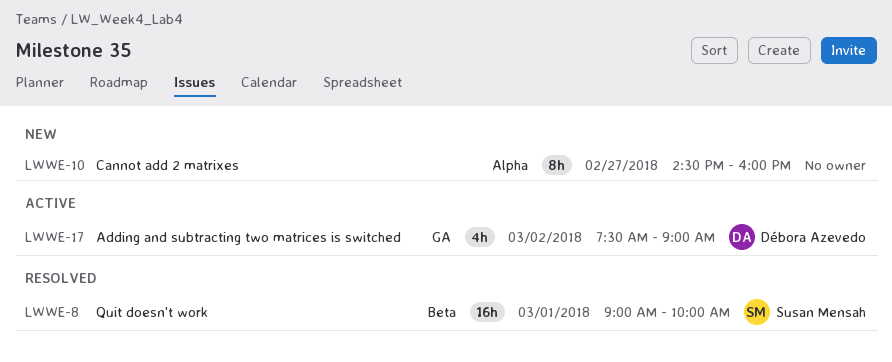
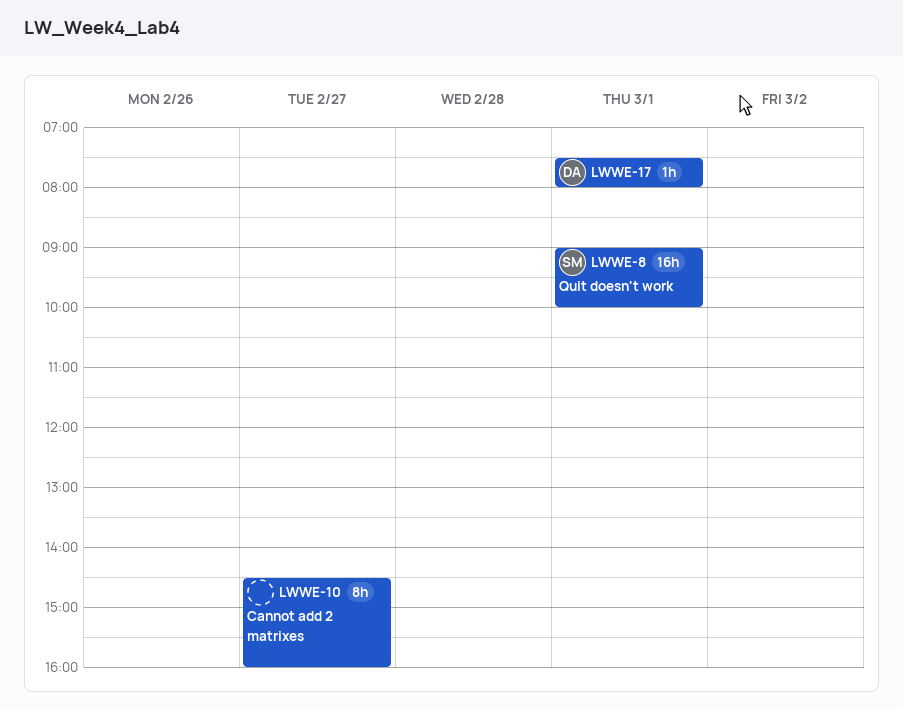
LWWE-17, estimate: 4h -> 1h
LWWE-17, day: Mar 2 -> Mar 1
LWWE-17, ends: 09:00 -> 08:00

